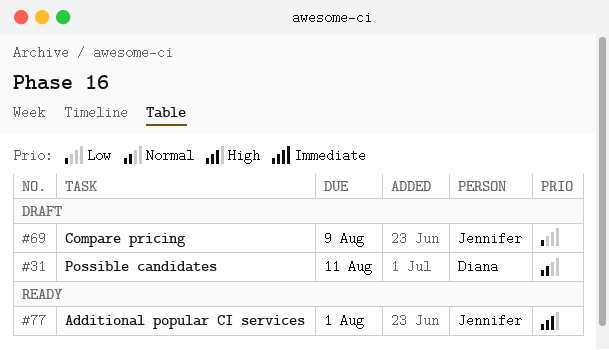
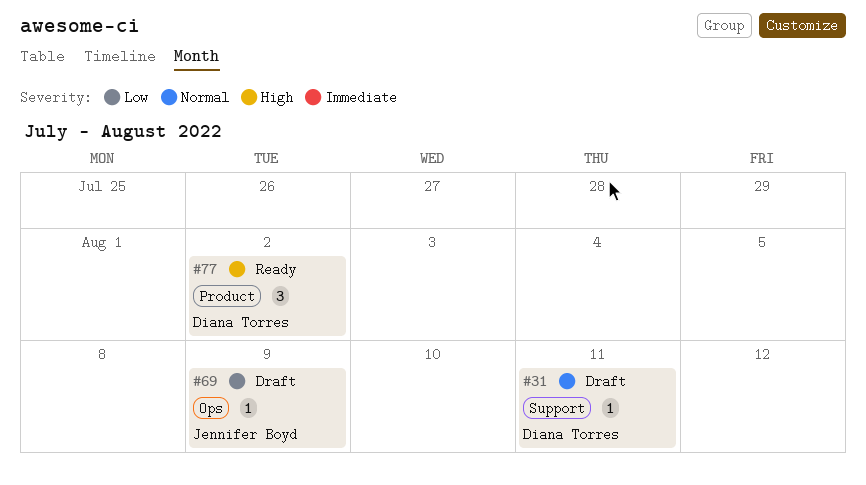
#77, owner: Jennifer Boyd -> Diana Torres
#77, due: Aug 1 -> Aug 2

